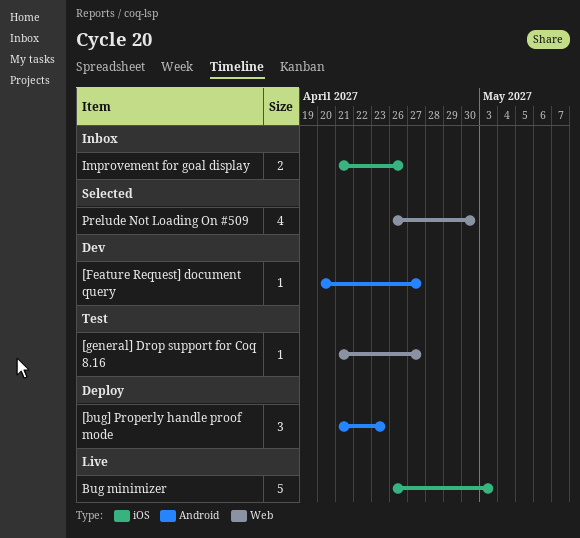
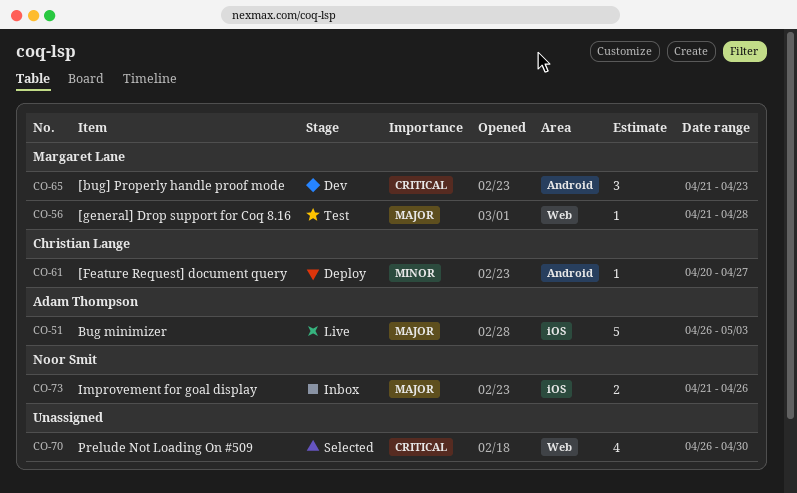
[bug] Properly handle proof mode, status: Deploy -> Dev
[Feature Request] document query, status: Dev -> Deploy
[general] Drop support for Coq 8.16, due: Apr 27 -> Apr 28

